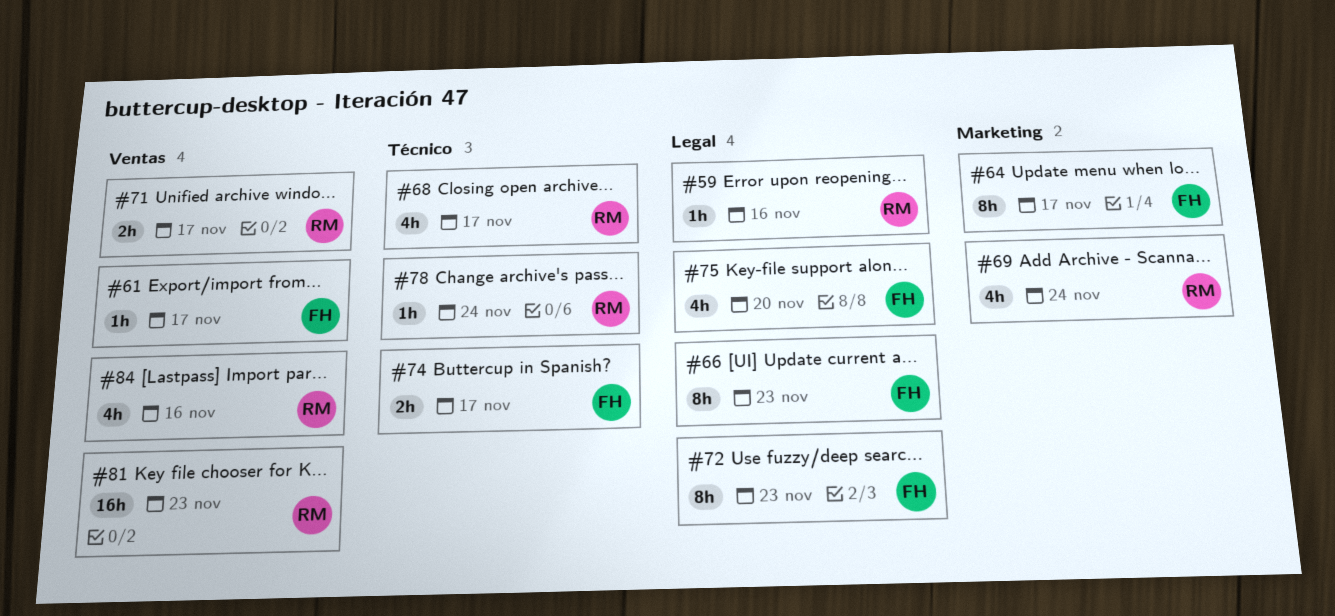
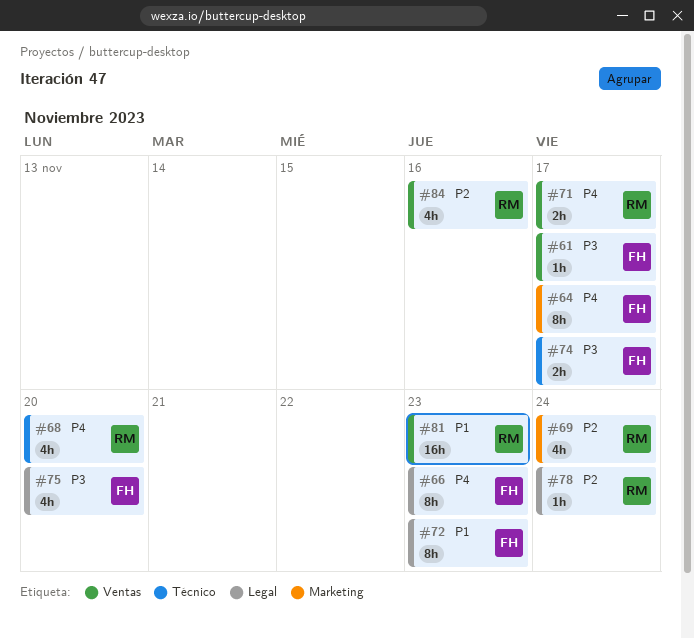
#59: present -> none
#68, due: Nov 17 -> Nov 20
#78, label: Técnico -> Legal

